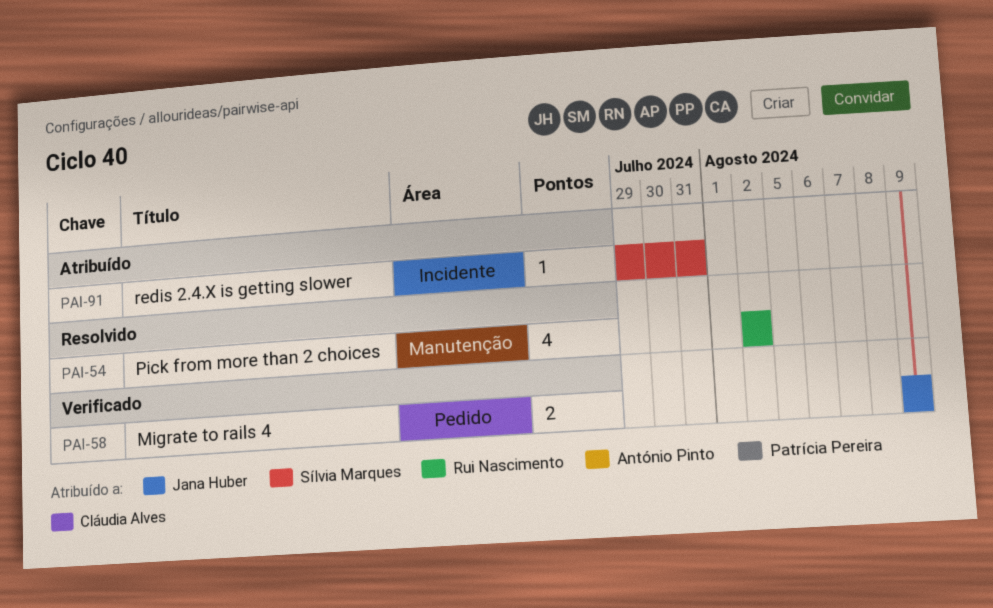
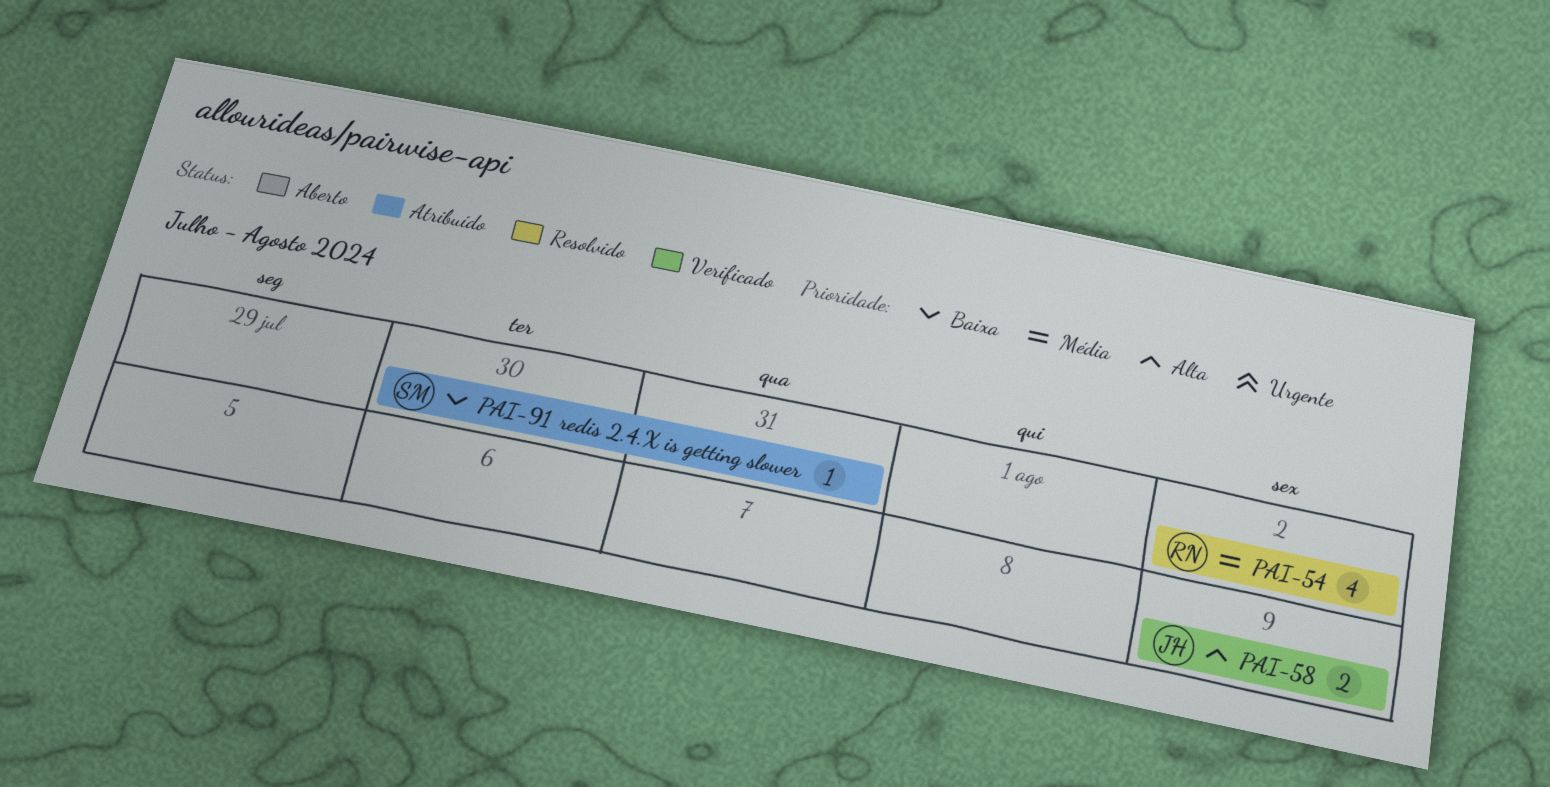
PAI-91, start: Jul 29 -> Jul 30

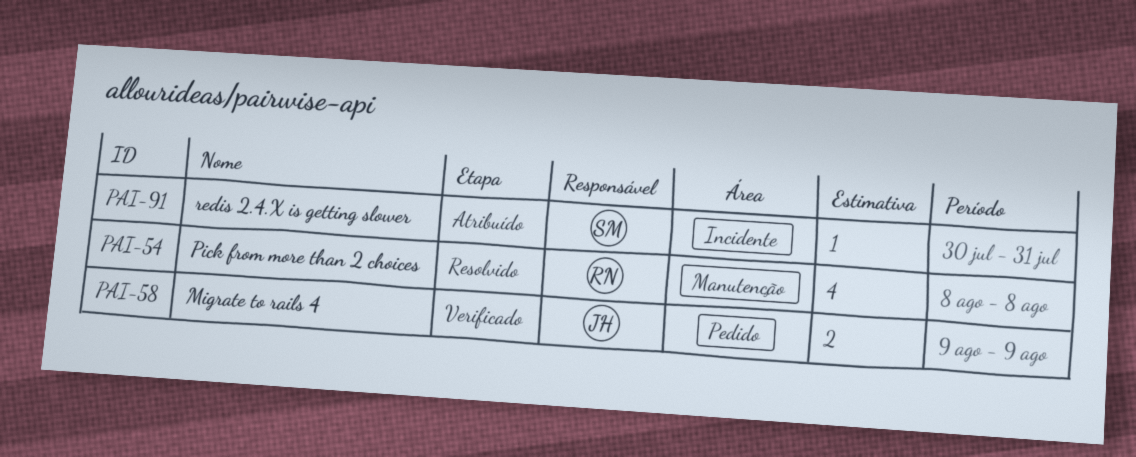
PAI-54, start: Aug 2 -> Aug 8
PAI-54, due: Aug 2 -> Aug 8

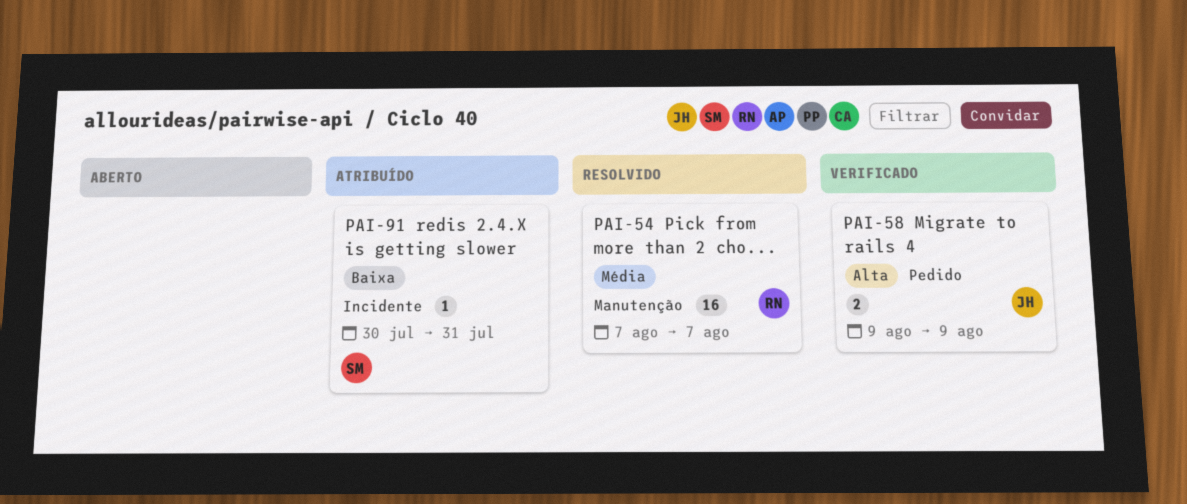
PAI-54, estimate: 4 -> 16
PAI-54, start: Aug 8 -> Aug 7
PAI-54, due: Aug 8 -> Aug 7

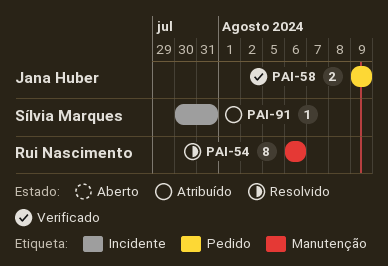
PAI-54, estimate: 16 -> 8
PAI-54, start: Aug 7 -> Aug 6
PAI-54, due: Aug 7 -> Aug 6

